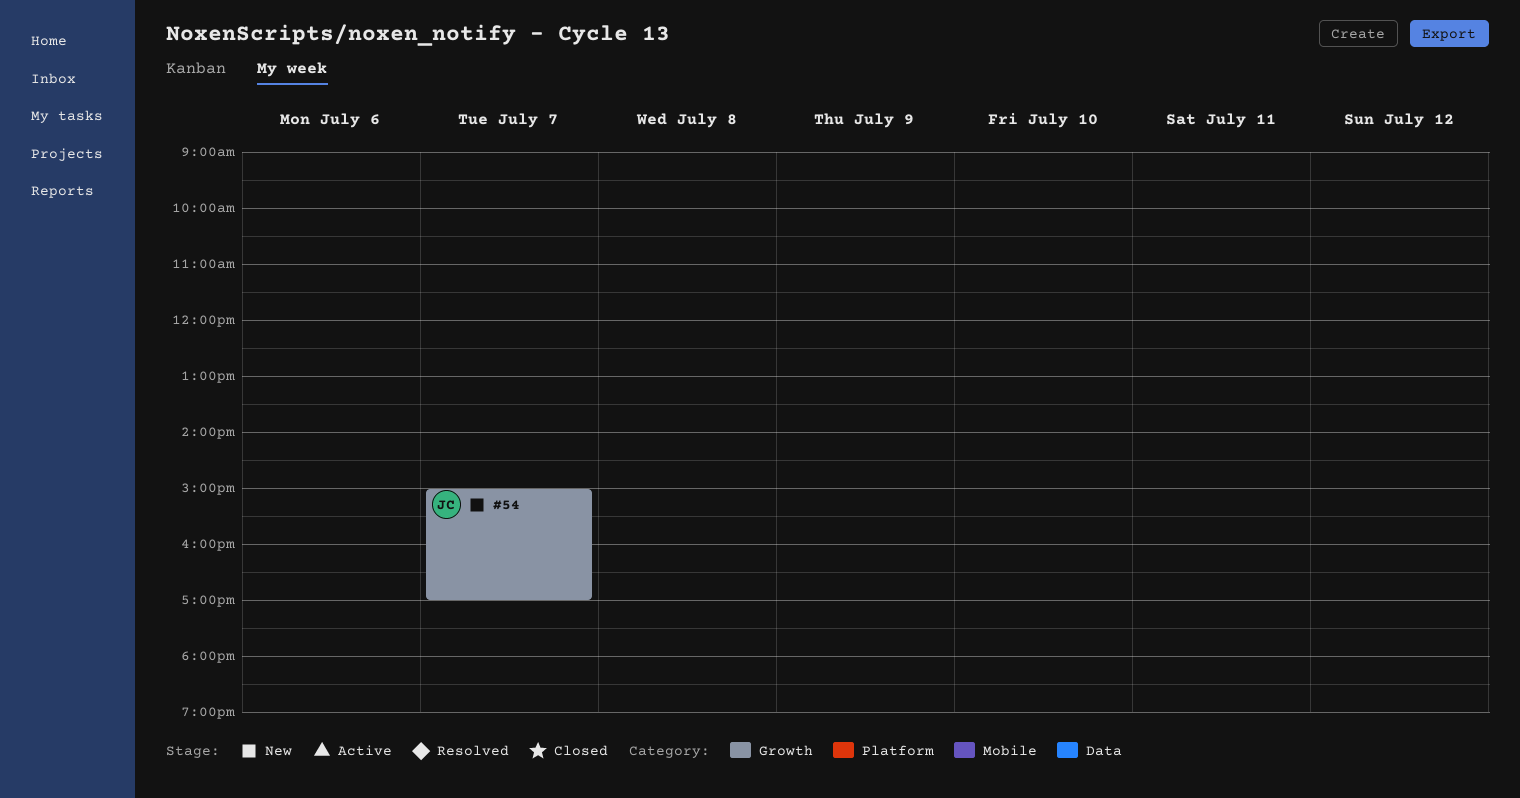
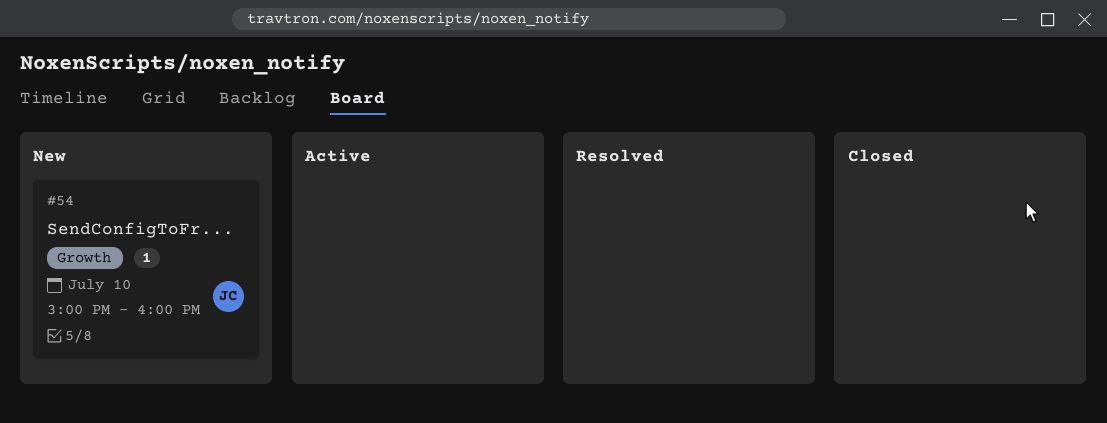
#54, day: Jul 7 -> Jul 10
#54, ends: 17:00 -> 16:00

